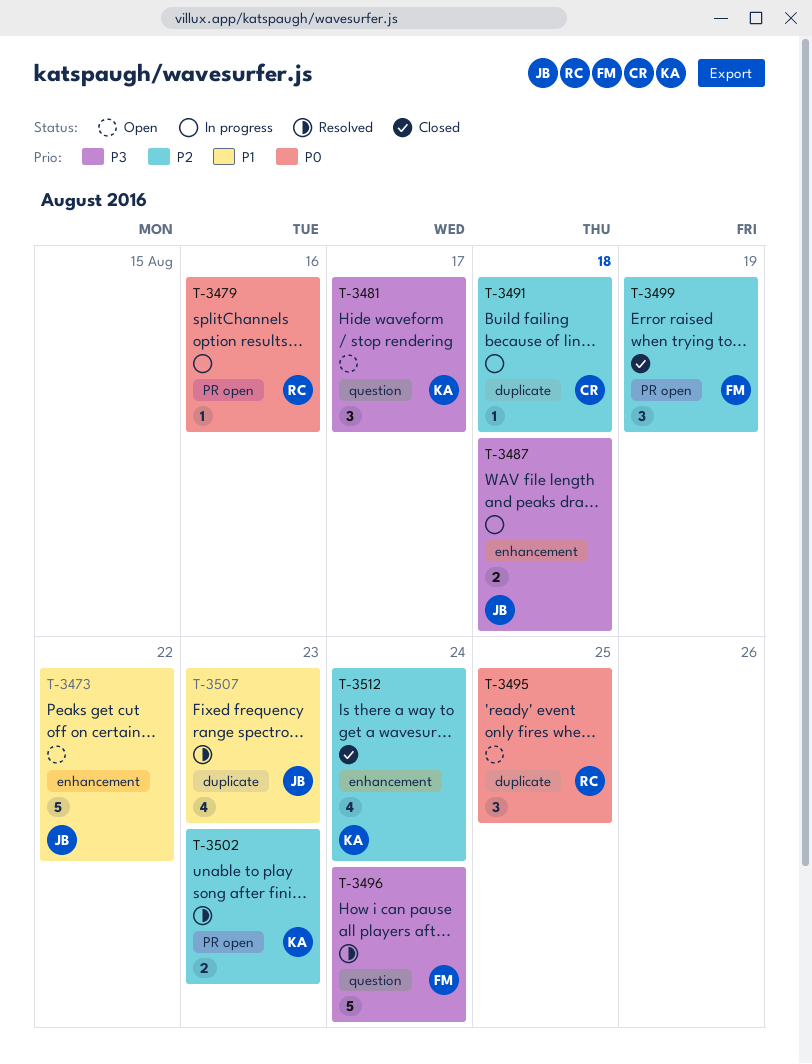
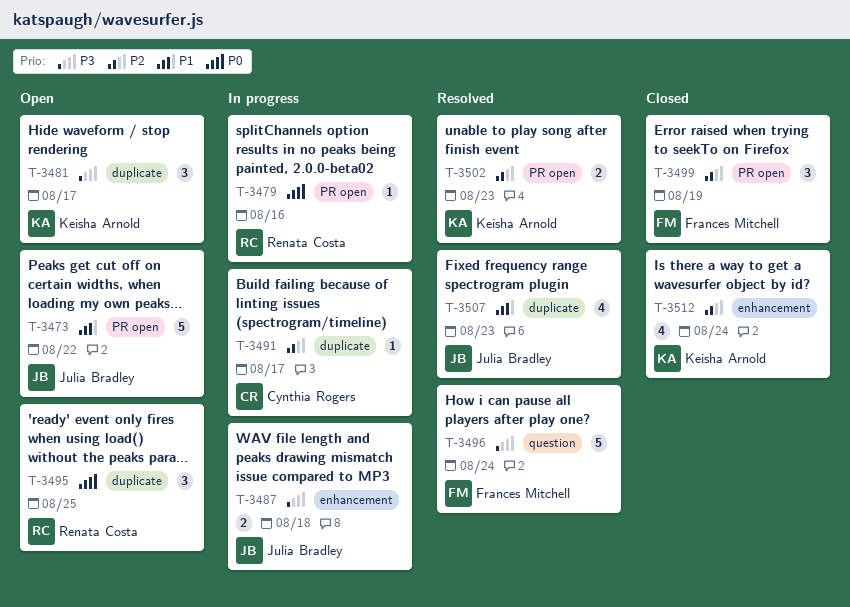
T-3473, label: enhancement -> PR open
T-3481, label: question -> duplicate
T-3491, due: Aug 18 -> Aug 17

